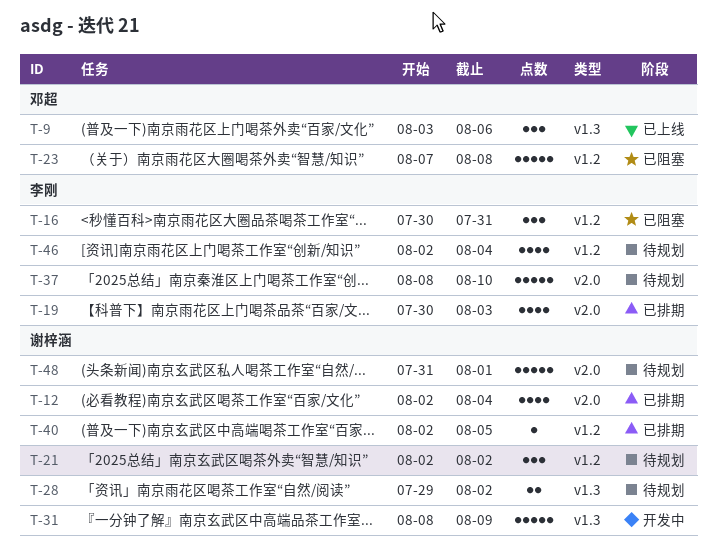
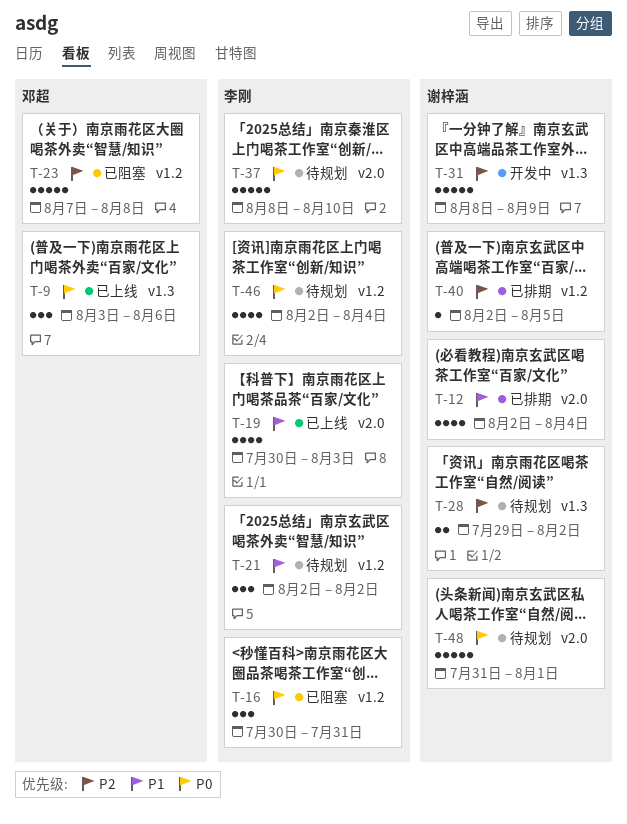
T-19, status: 已排期 -> 已上线
T-21, owner: 谢梓涵 -> 李刚

